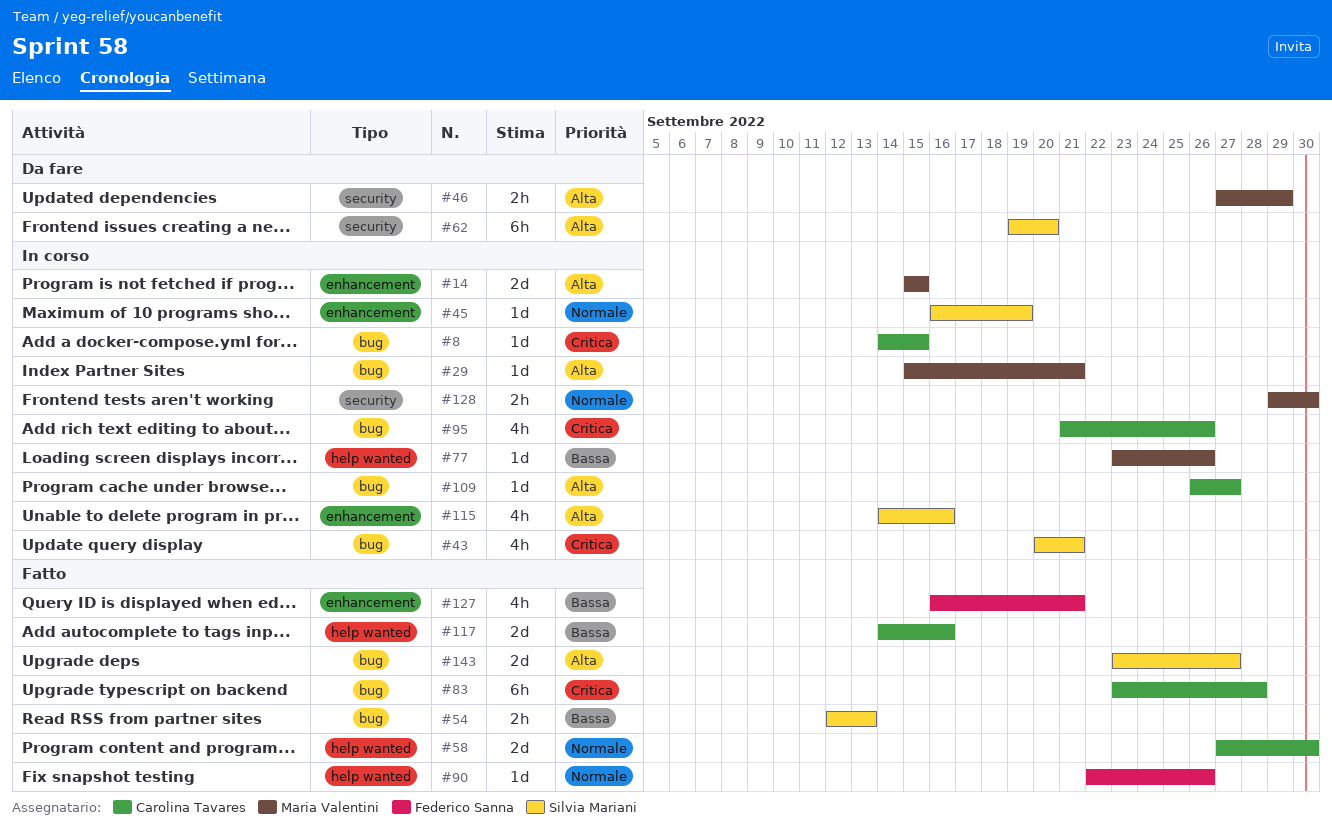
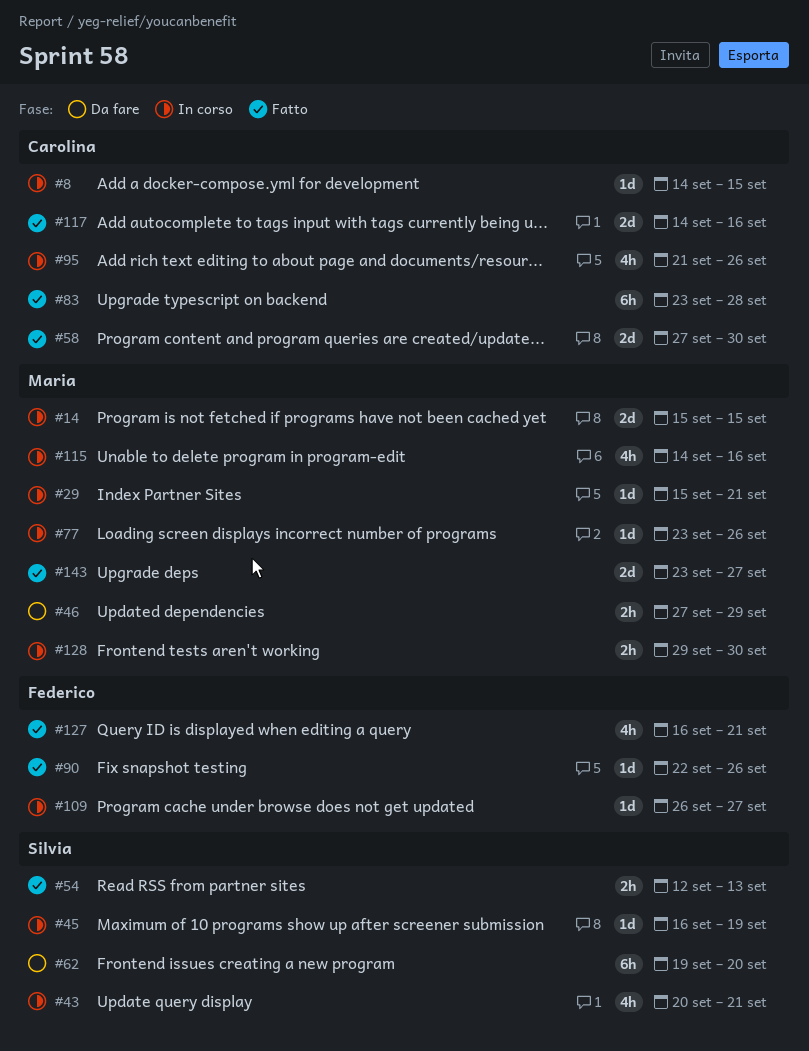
#109, owner: Carolina Tavares -> Federico Sanna
#115, owner: Silvia Mariani -> Maria Valentini
#143, owner: Silvia Mariani -> Maria Valentini

